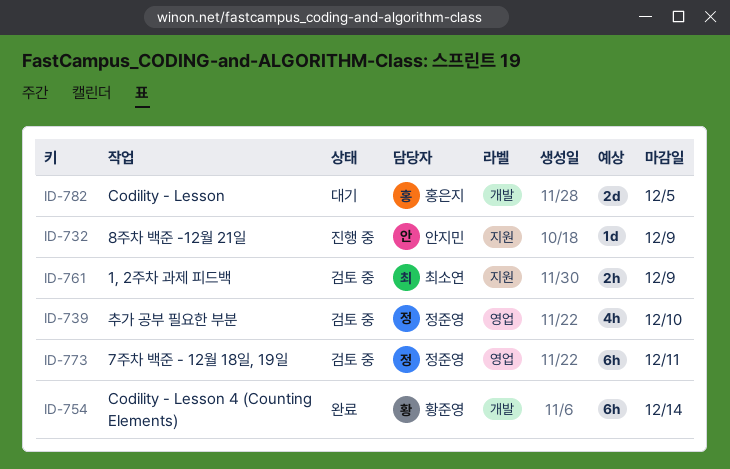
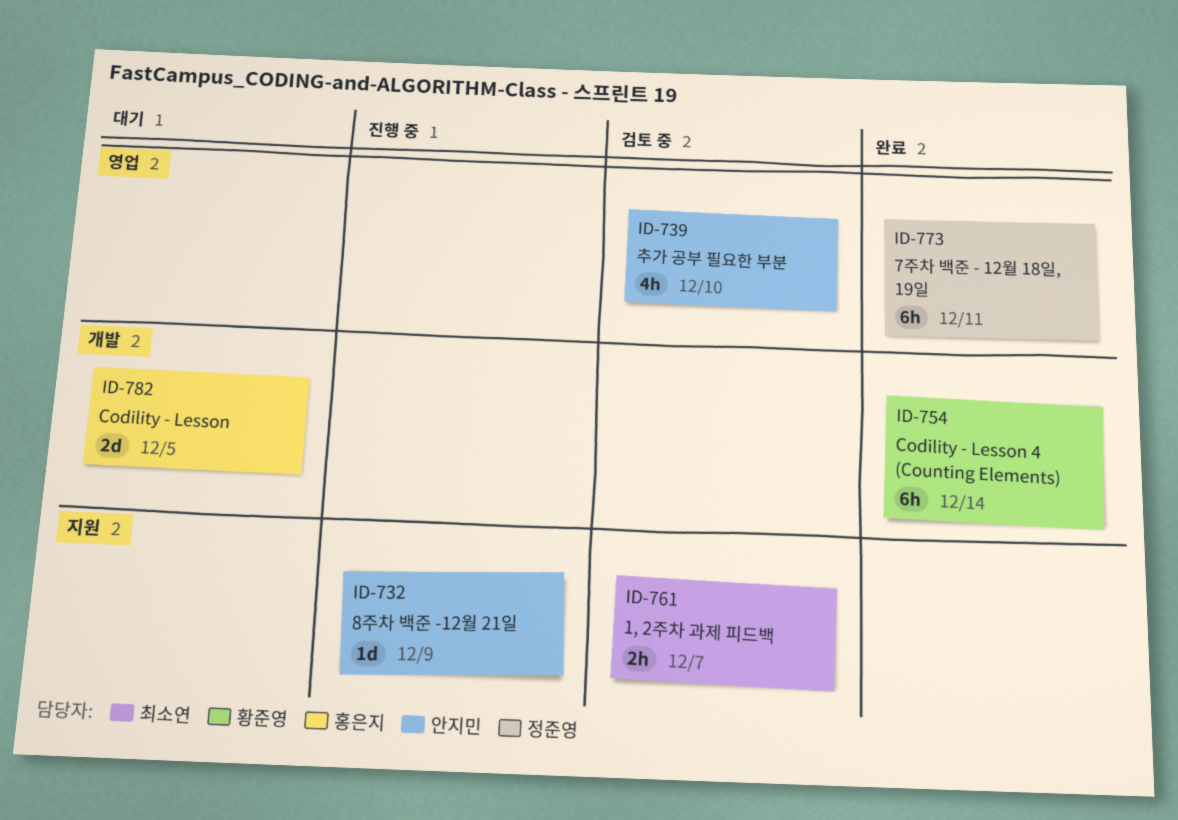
ID-739, owner: 정준영 -> 안지민
ID-761, due: Dec 9 -> Dec 7
ID-773, status: 검토 중 -> 완료

